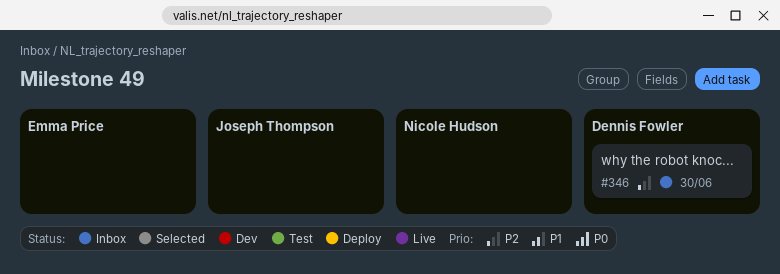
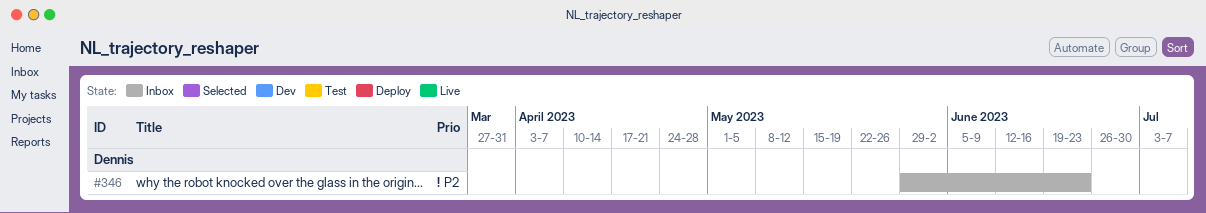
#346, due: Jun 30 -> Jun 23

